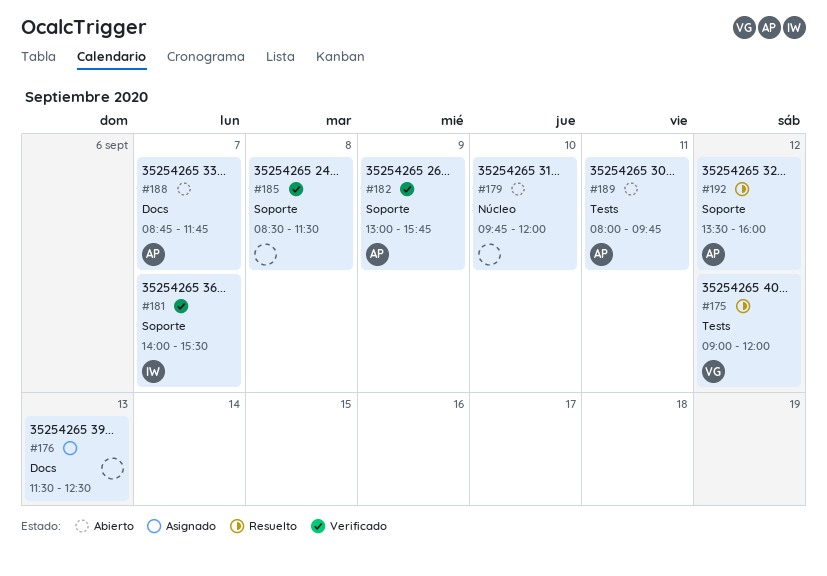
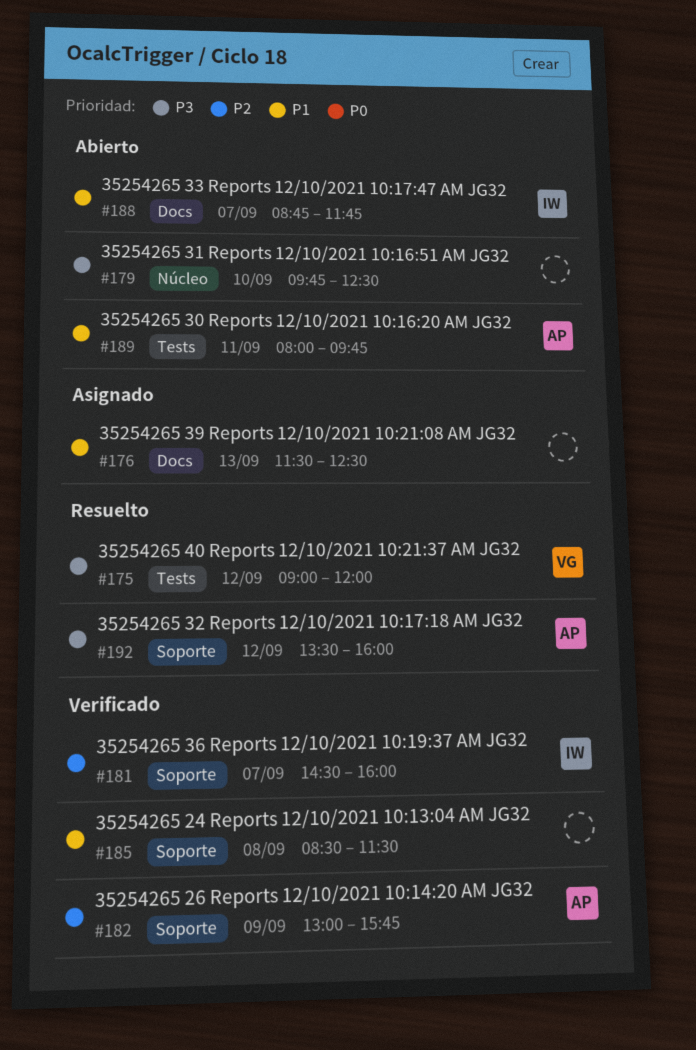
#179, ends: 12:00 -> 12:30
#181, begins: 14:00 -> 14:30
#181, ends: 15:30 -> 16:00
#188, owner: AP -> IW

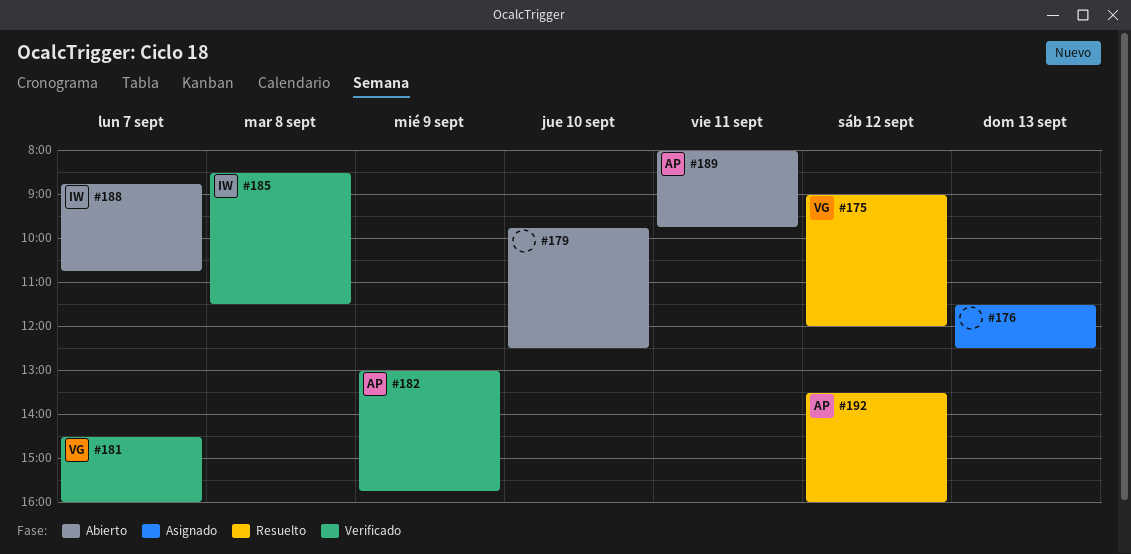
#181, owner: IW -> VG
#185, owner: none -> IW
#188, ends: 11:45 -> 10:45

